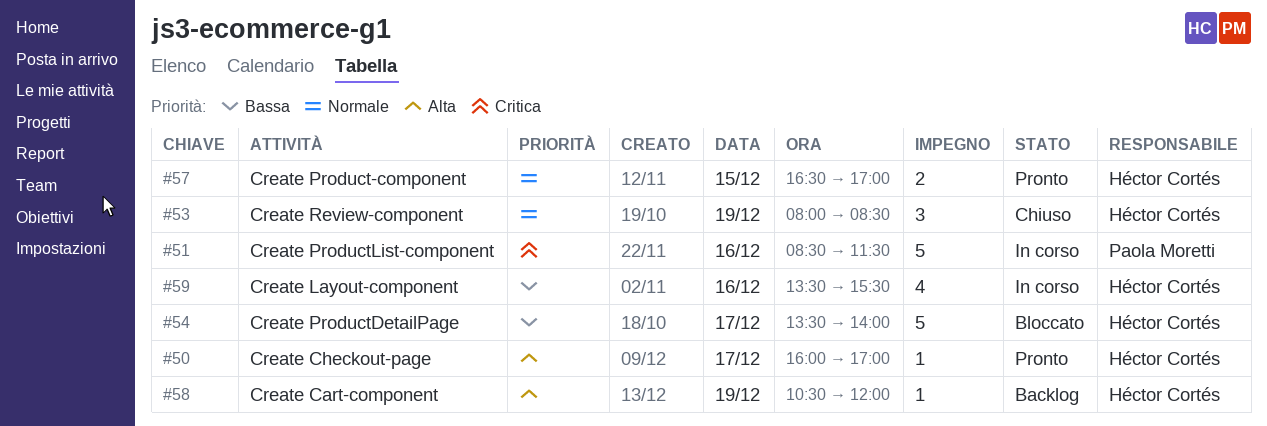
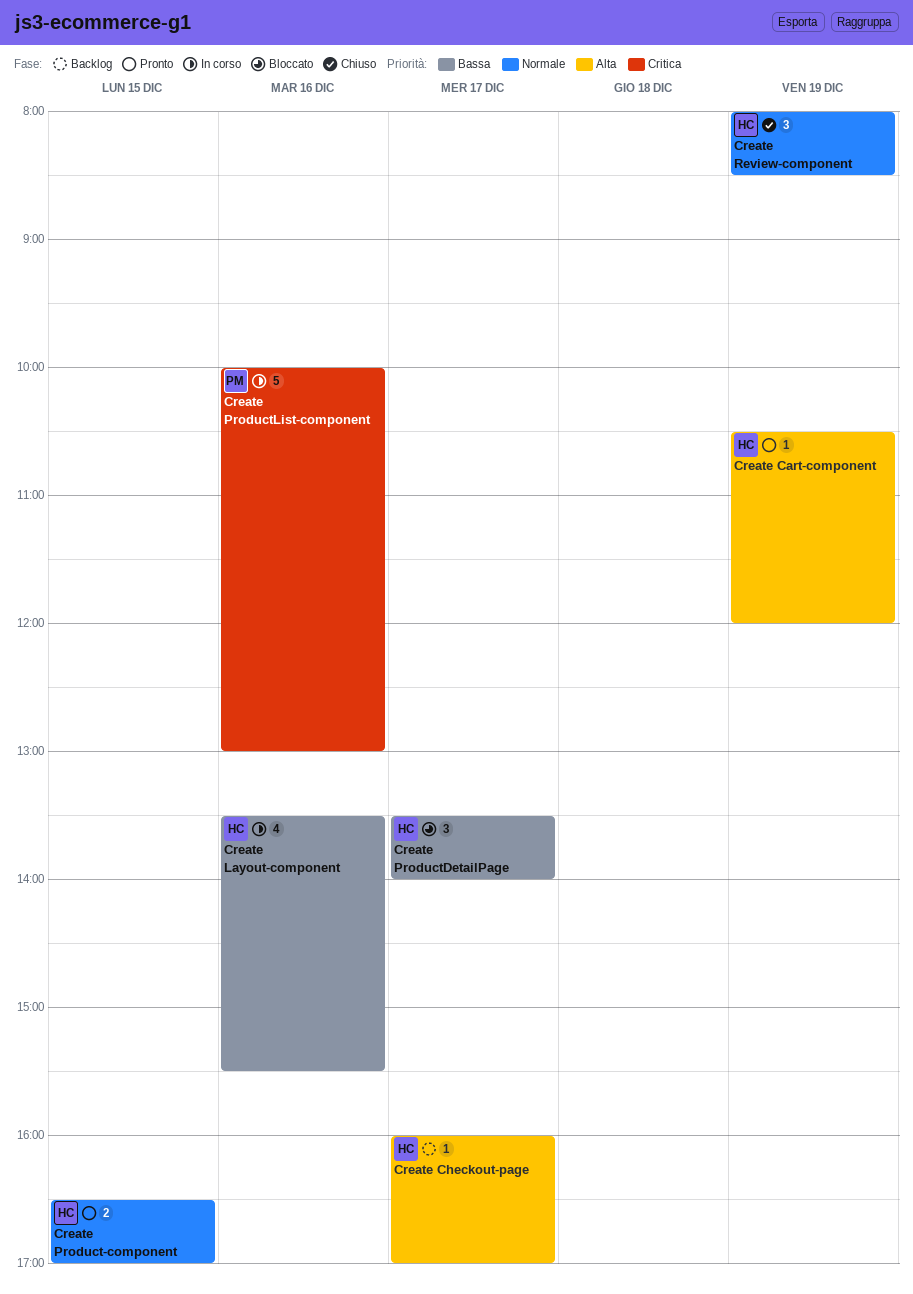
Create Cart-component, status: Backlog -> Pronto
Create Checkout-page, status: Pronto -> Backlog
Create ProductDetailPage, estimate: 5 -> 3
Create ProductList-component, begins: 08:30 -> 10:00
Create ProductList-component, ends: 11:30 -> 13:00

